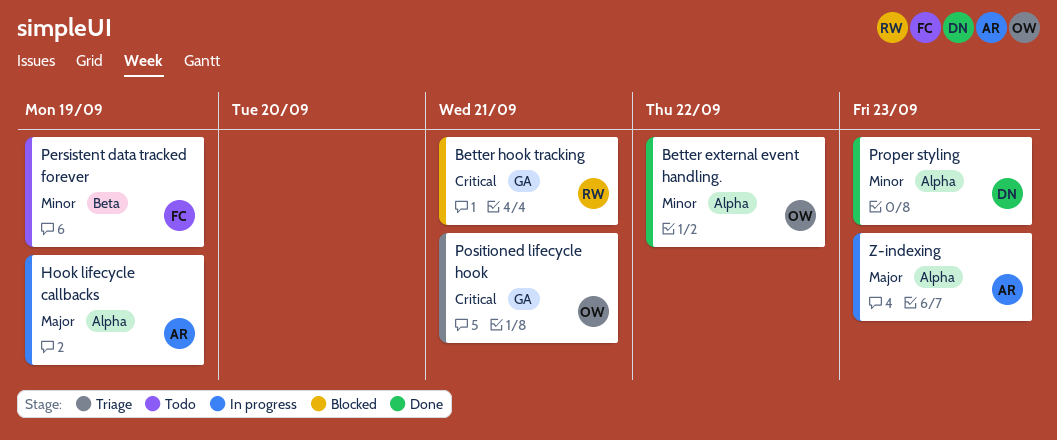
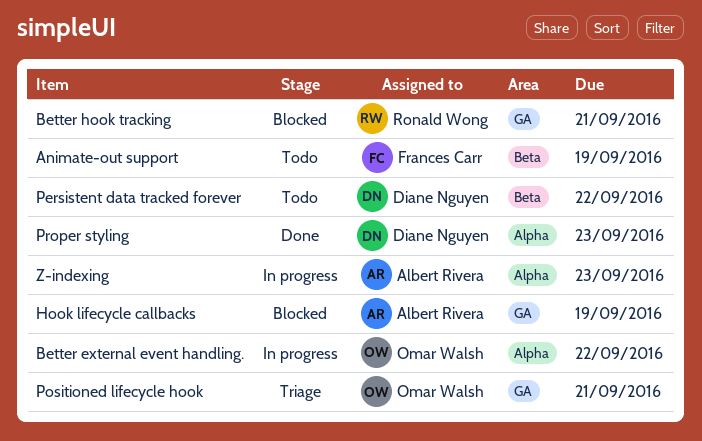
Animate-out support: none -> present
Better external event handling., status: Done -> In progress
Hook lifecycle callbacks, status: In progress -> Blocked
Hook lifecycle callbacks, label: Alpha -> GA
Persistent data tracked forever, owner: Frances Carr -> Diane Nguyen
Persistent data tracked forever, due: Sep 19 -> Sep 22

